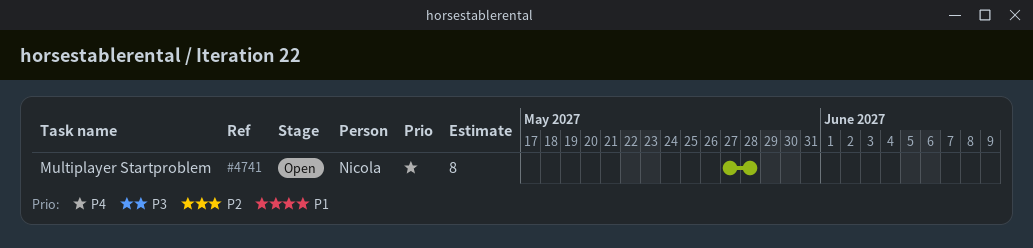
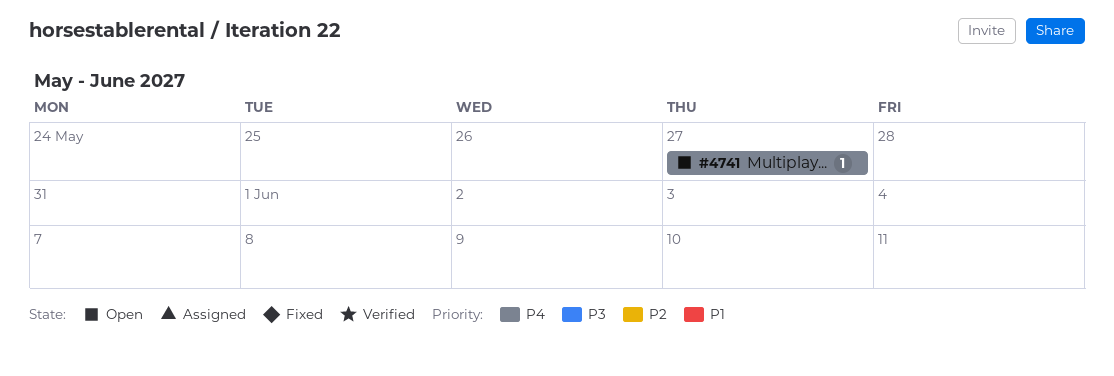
#4741, estimate: 8 -> 1
#4741, due: May 28 -> May 27

